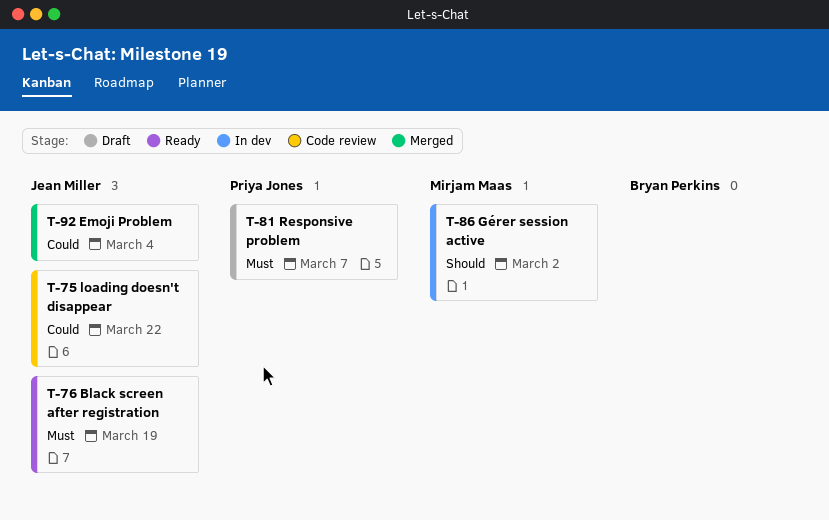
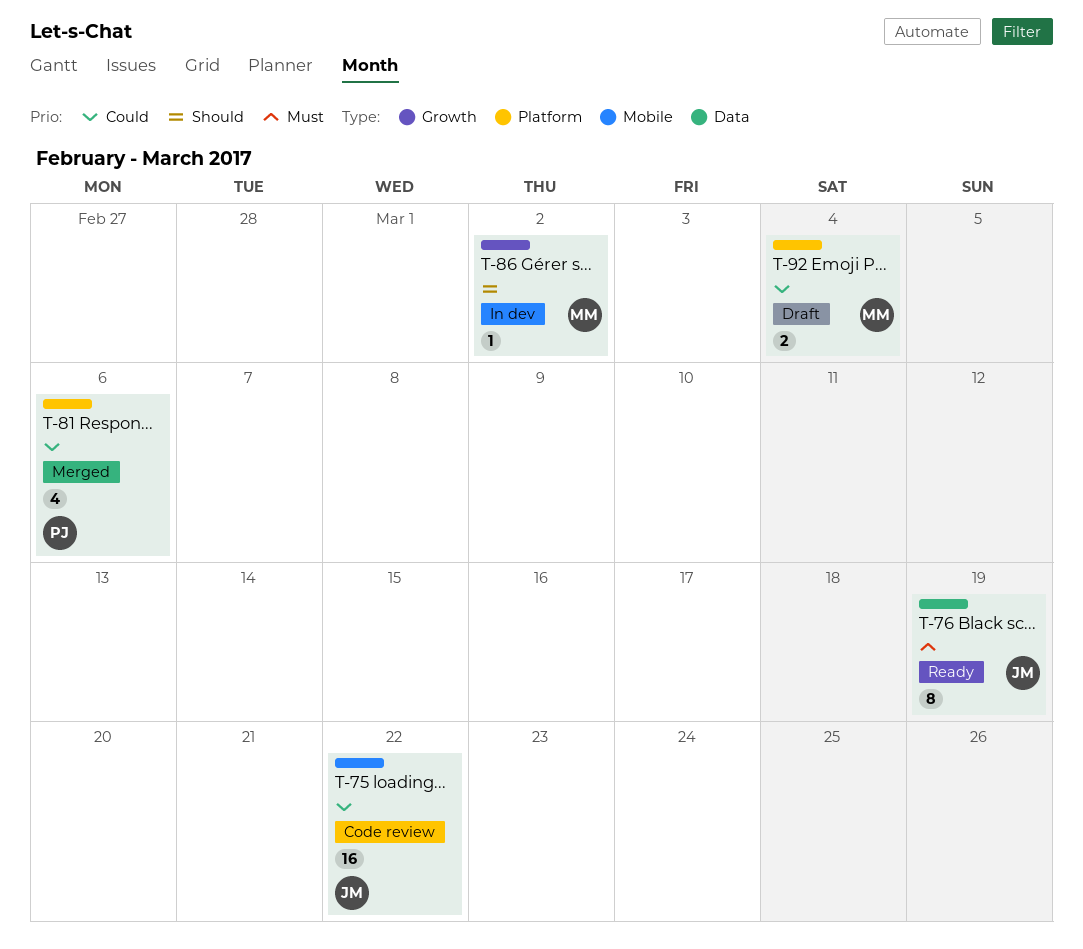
T-81, status: Draft -> Merged
T-81, priority: Must -> Could
T-81, due: Mar 7 -> Mar 6
T-92, status: Merged -> Draft
T-92, owner: Jean Miller -> Mirjam Maas

